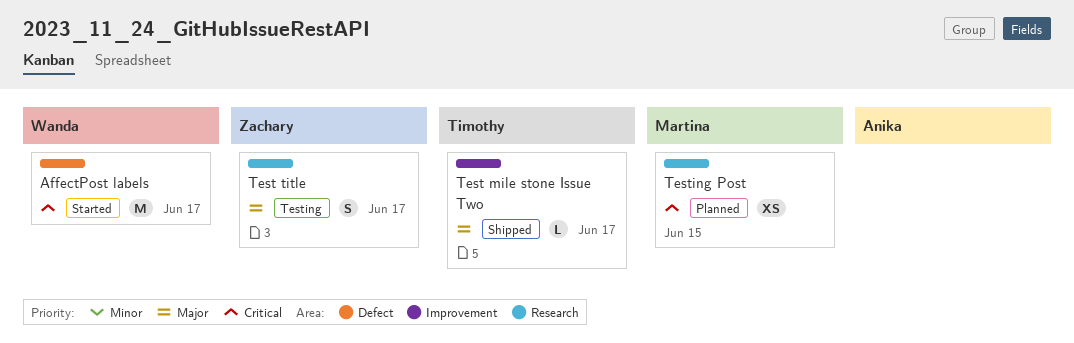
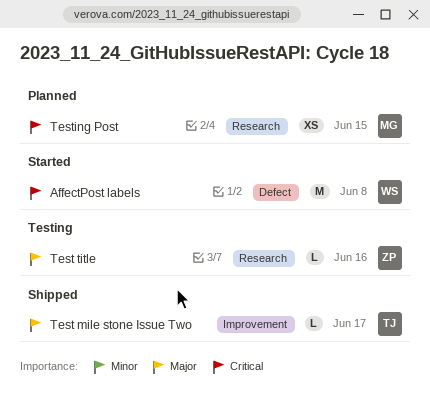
AffectPost labels, due: Jun 17 -> Jun 8
Test title, estimate: S -> L
Test title, due: Jun 17 -> Jun 16

